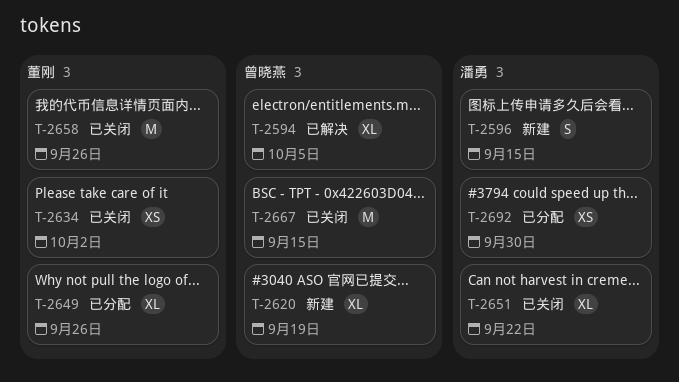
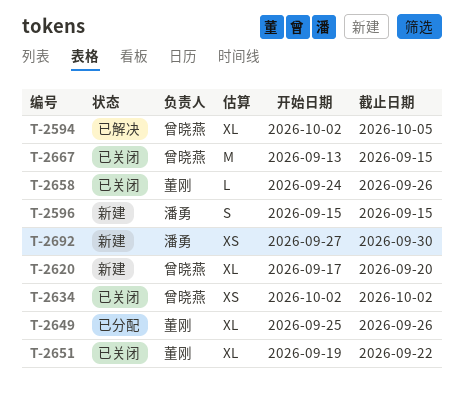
T-2620, due: Sep 19 -> Sep 20
T-2634, owner: 董刚 -> 曾晓燕
T-2651, owner: 潘勇 -> 董刚
T-2658, estimate: M -> L
T-2692, status: 已分配 -> 新建

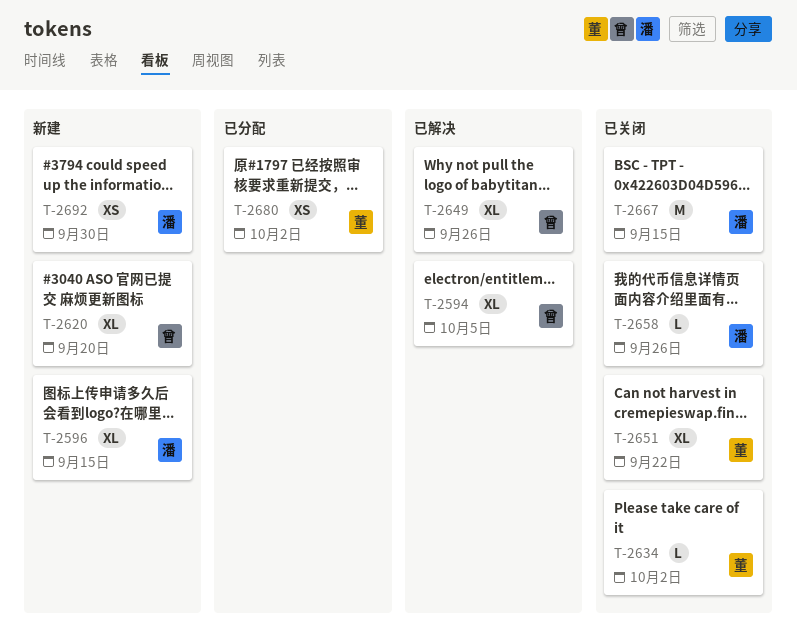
T-2596, estimate: S -> XL
T-2634, owner: 曾晓燕 -> 董刚
T-2634, estimate: XS -> L
T-2649, status: 已分配 -> 已解决
T-2649, owner: 董刚 -> 曾晓燕
T-2658, owner: 董刚 -> 潘勇
T-2667, owner: 曾晓燕 -> 潘勇
T-2680: none -> present

